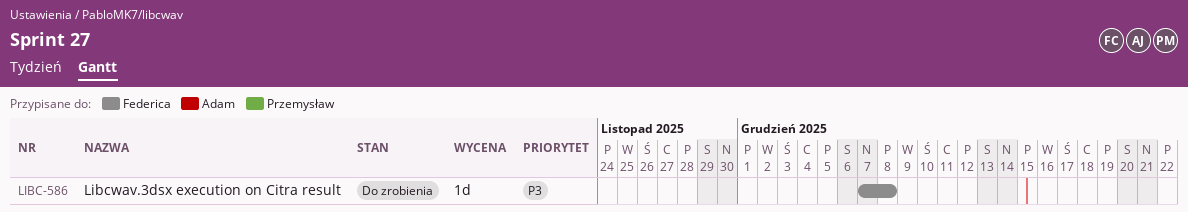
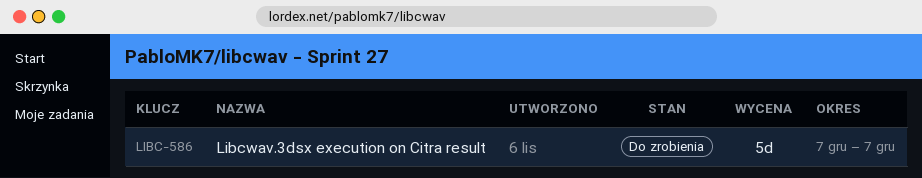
LIBC-586, estimate: 1d -> 5d
LIBC-586, due: Dec 8 -> Dec 7

